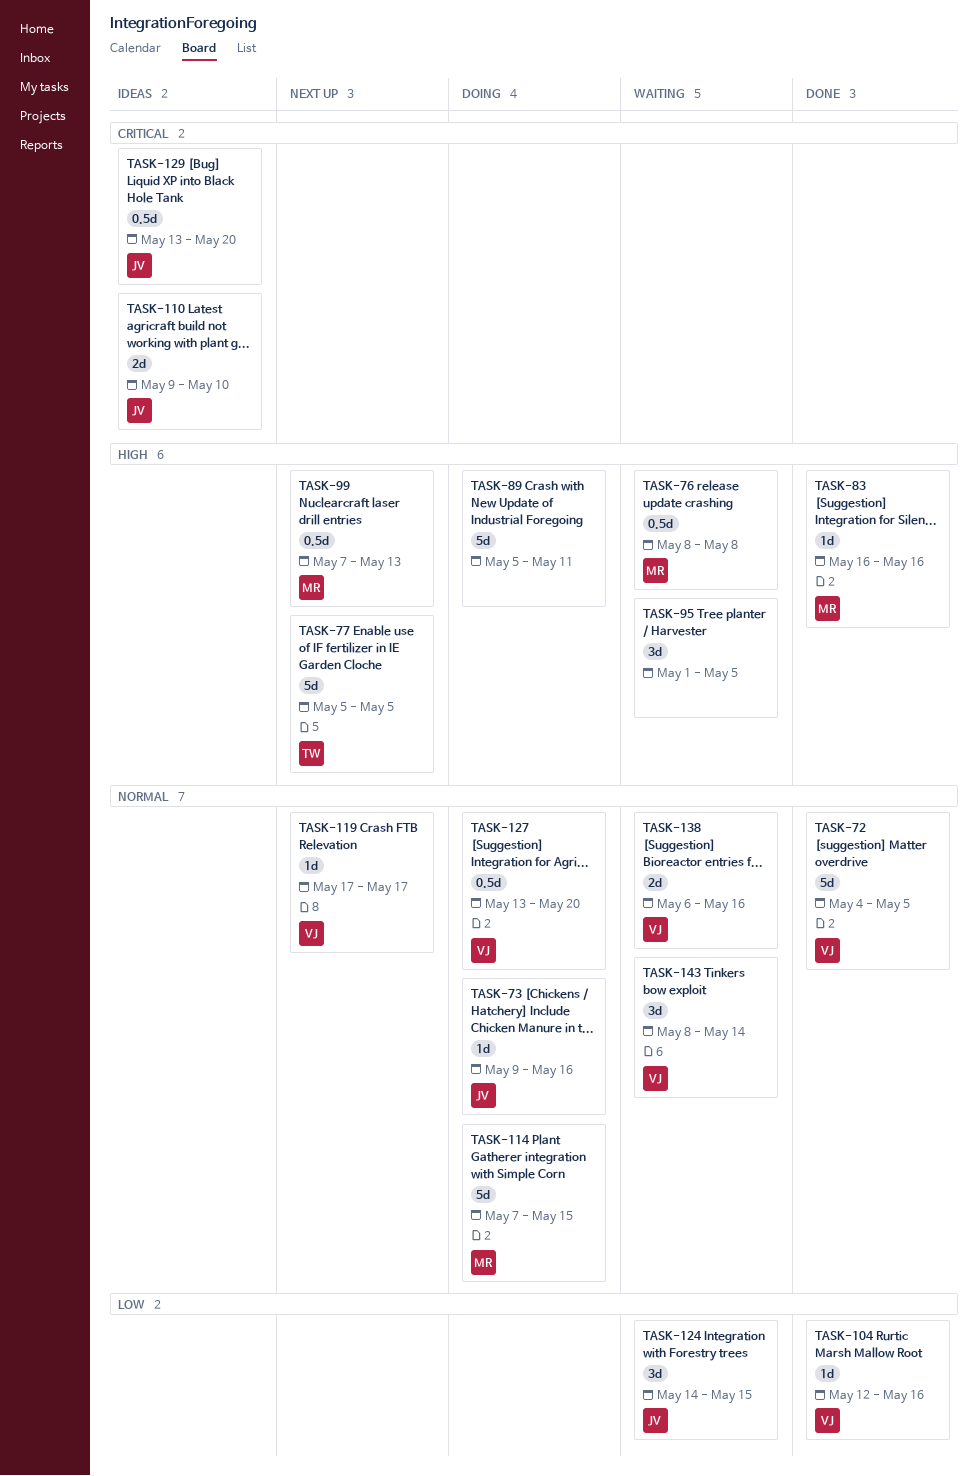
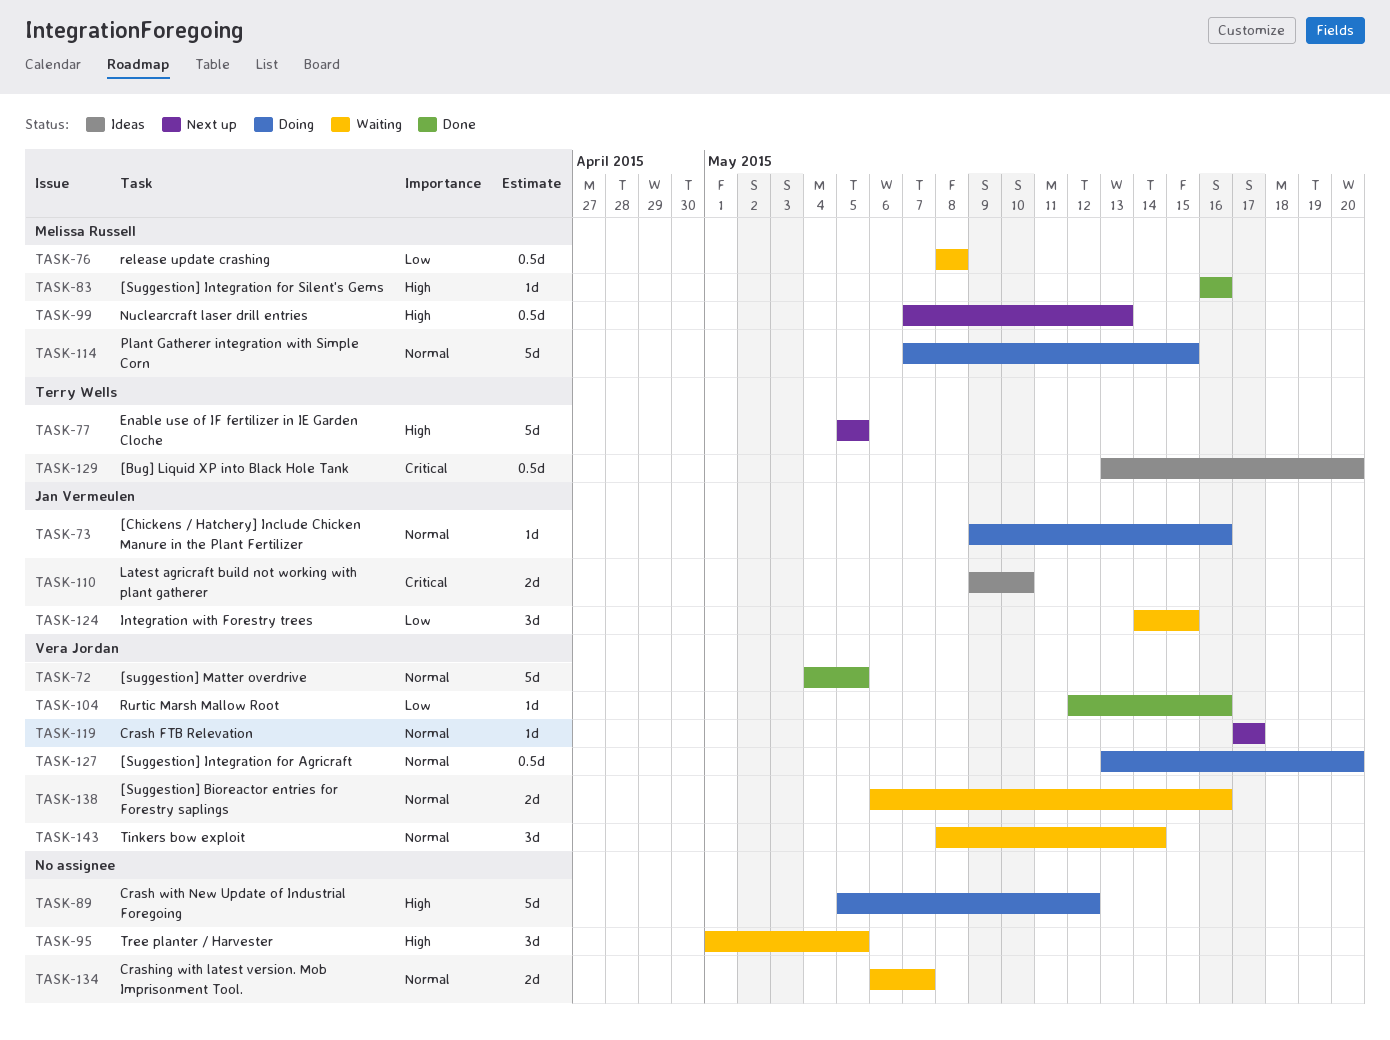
TASK-76, priority: High -> Low
TASK-89, due: May 11 -> May 12
TASK-129, owner: Jan Vermeulen -> Terry Wells
TASK-134: none -> present

